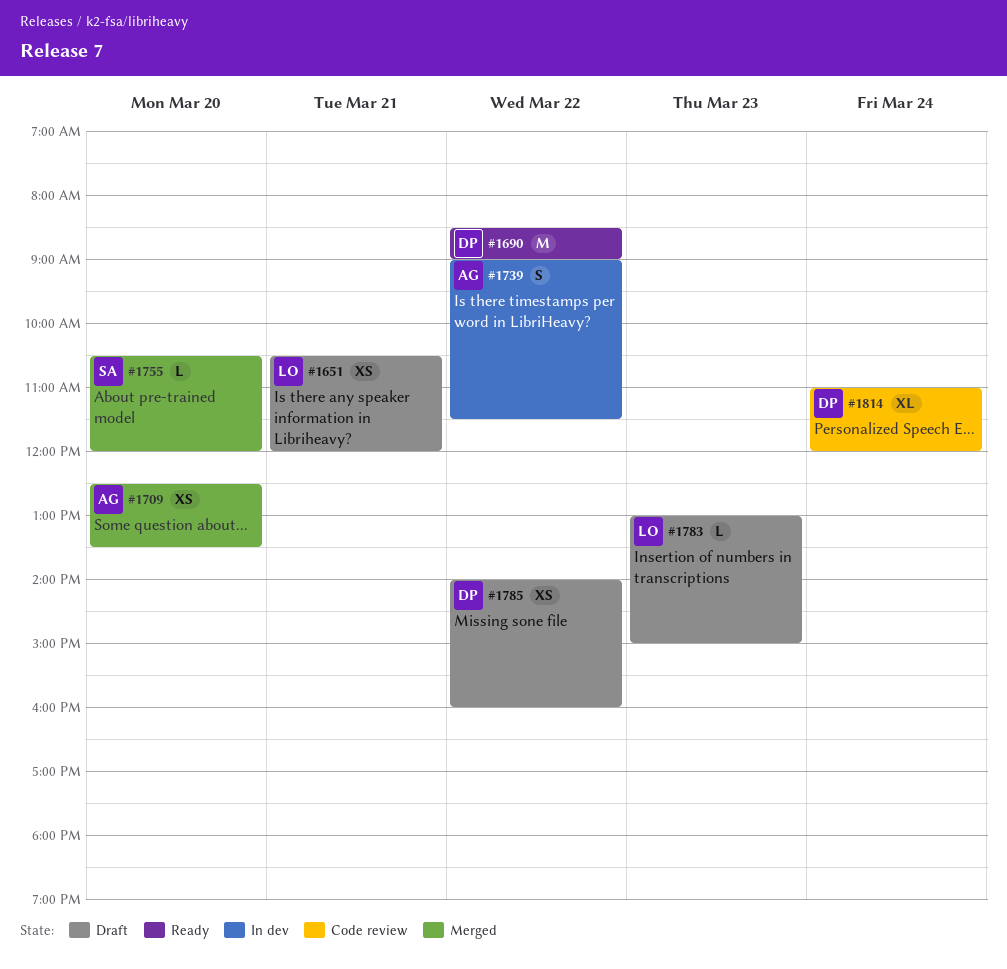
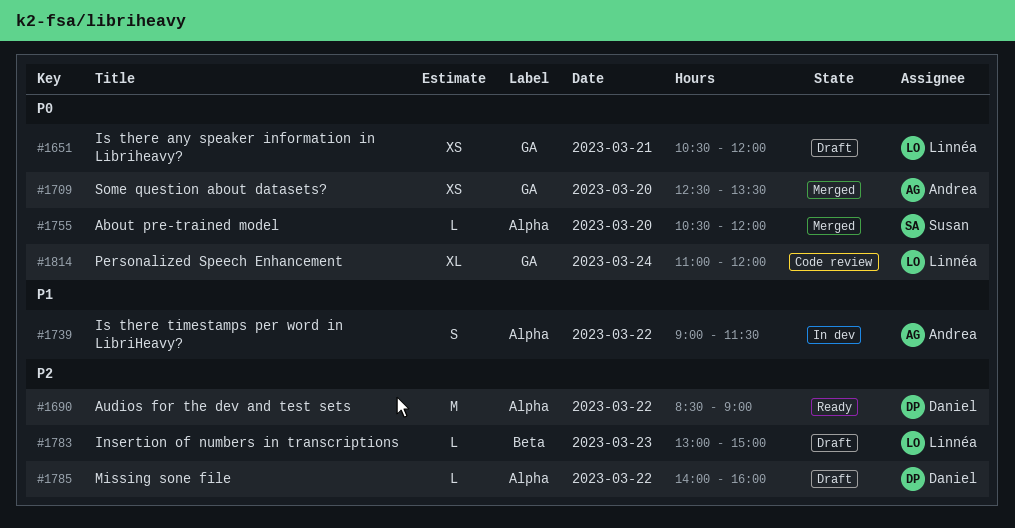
#1785, estimate: XS -> L
#1814, owner: Daniel -> Linnéa

